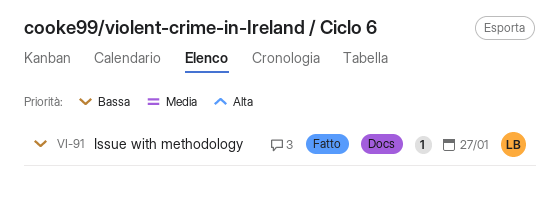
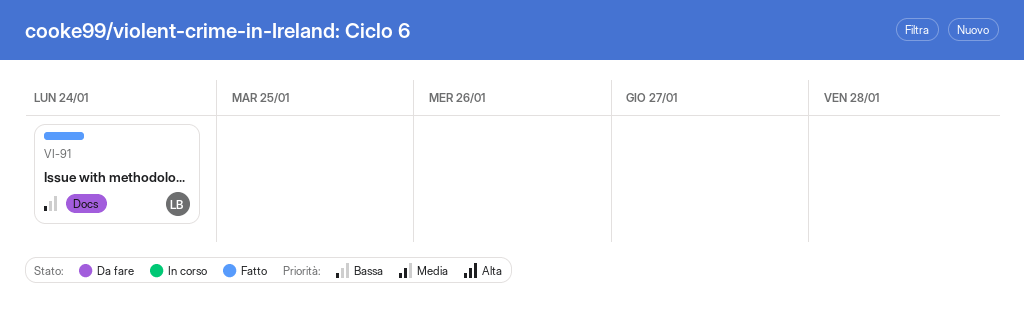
VI-91, due: Jan 27 -> Jan 24

